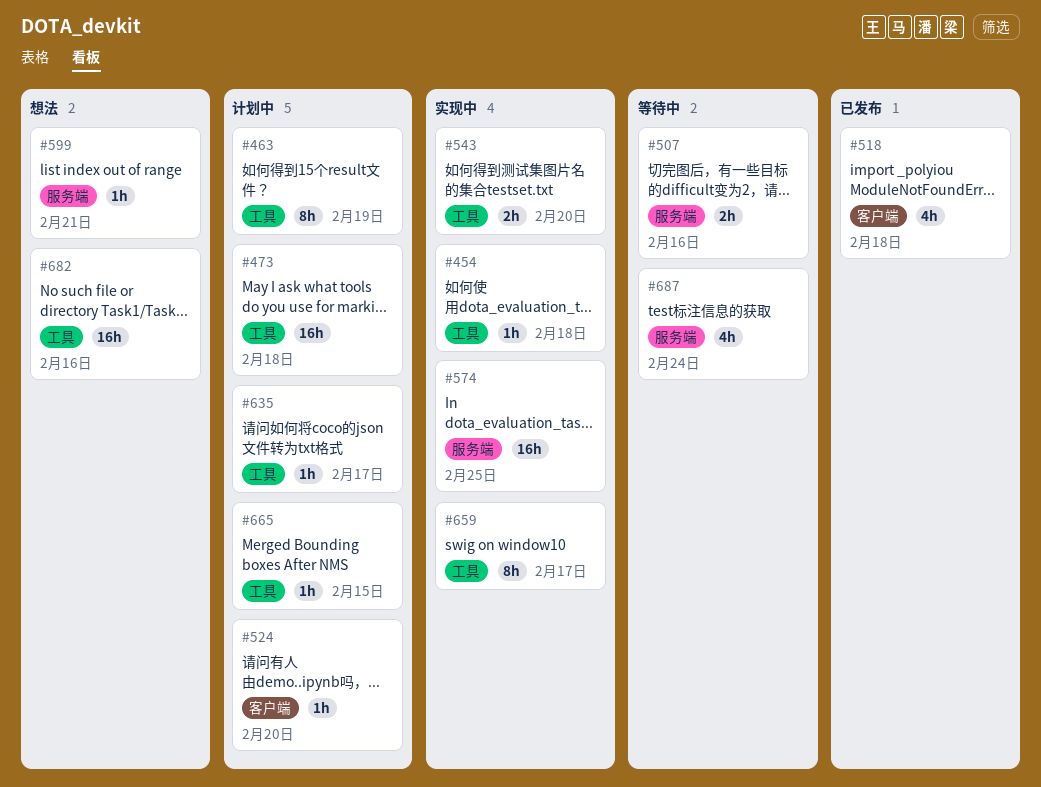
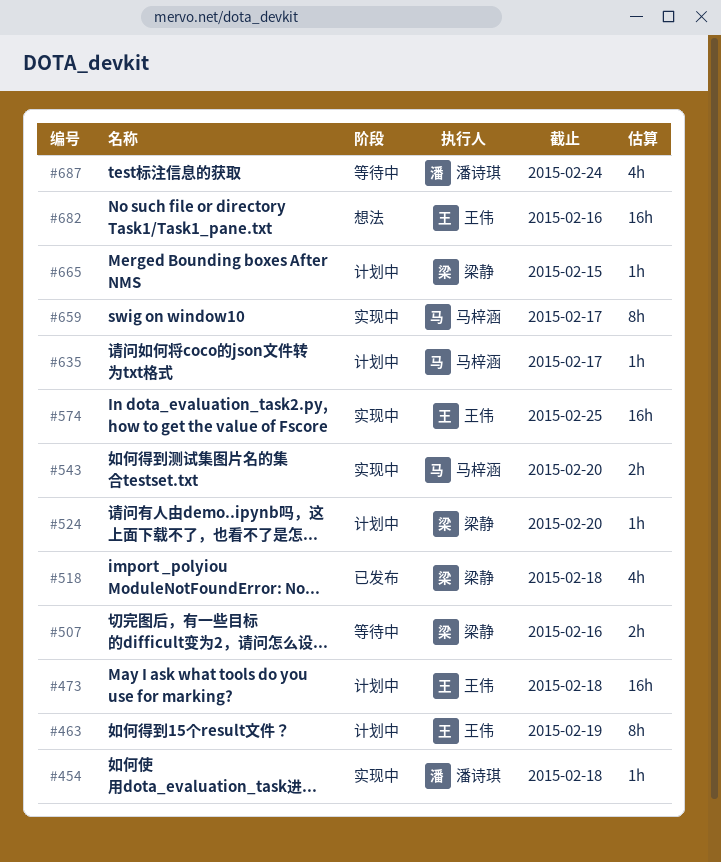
#599: present -> none

